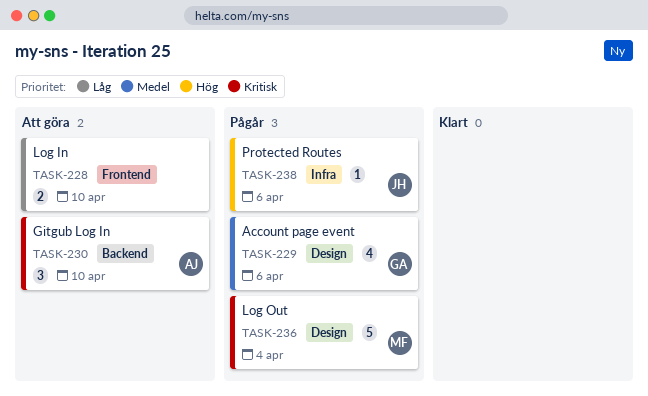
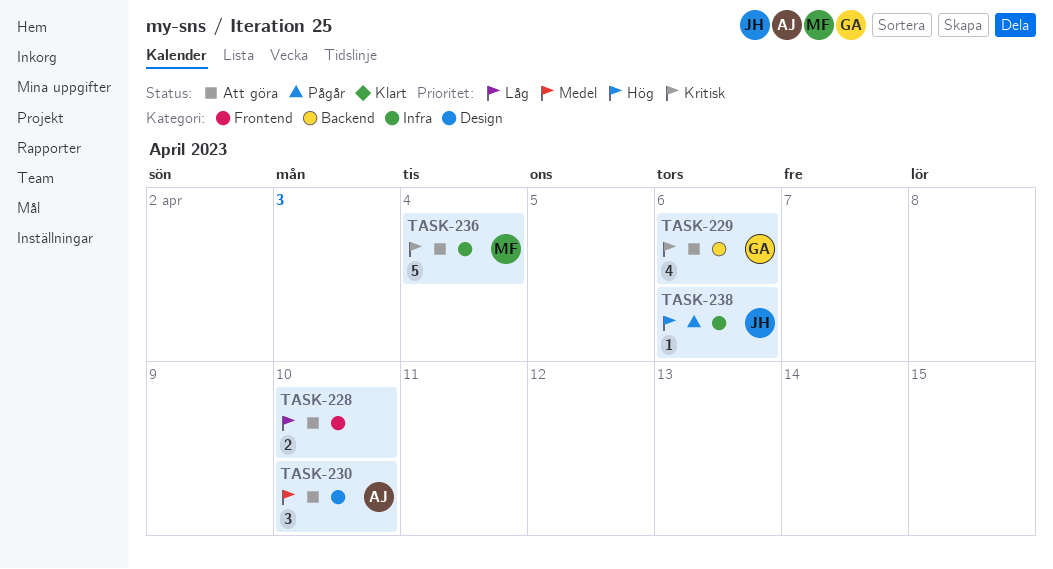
TASK-229, status: Pågår -> Att göra
TASK-229, priority: Medel -> Kritisk
TASK-229, label: Design -> Backend
TASK-230, priority: Kritisk -> Medel
TASK-230, label: Backend -> Design
TASK-236, status: Pågår -> Att göra
TASK-236, label: Design -> Infra

